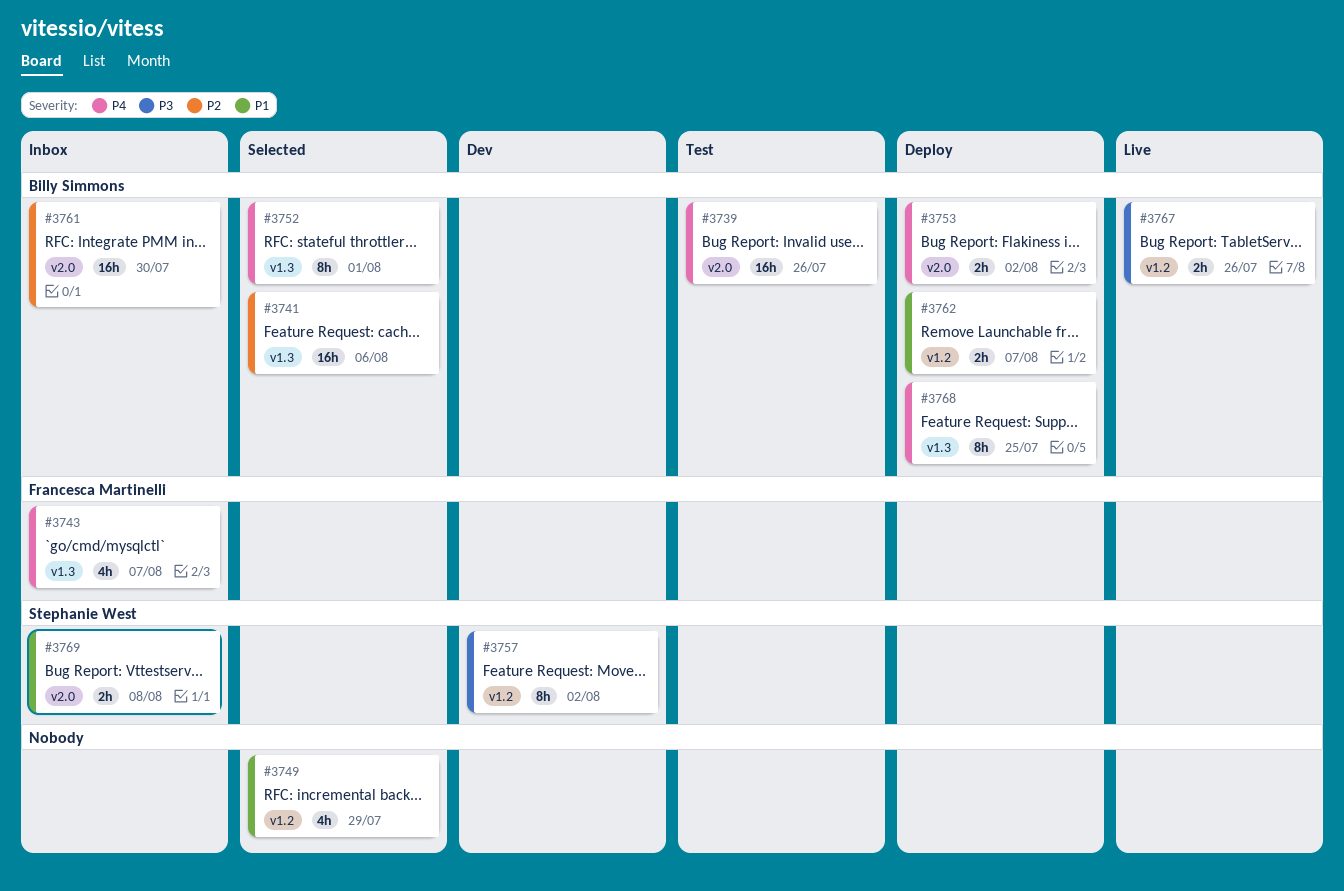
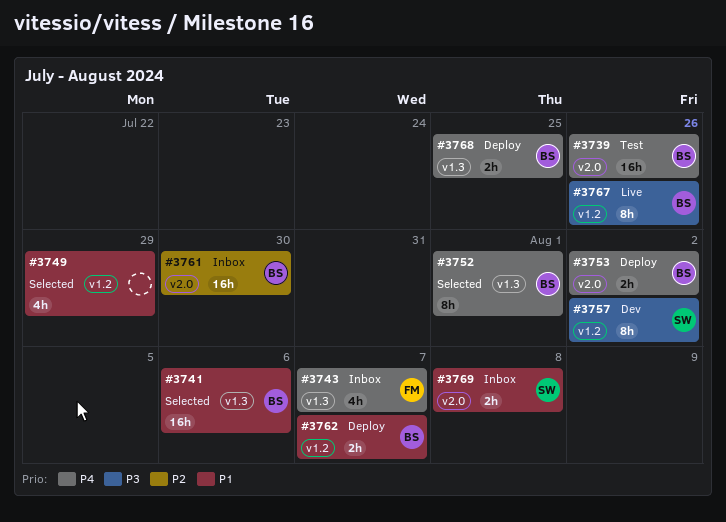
#3741, priority: P2 -> P1
#3767, estimate: 2h -> 8h
#3768, estimate: 8h -> 2h

